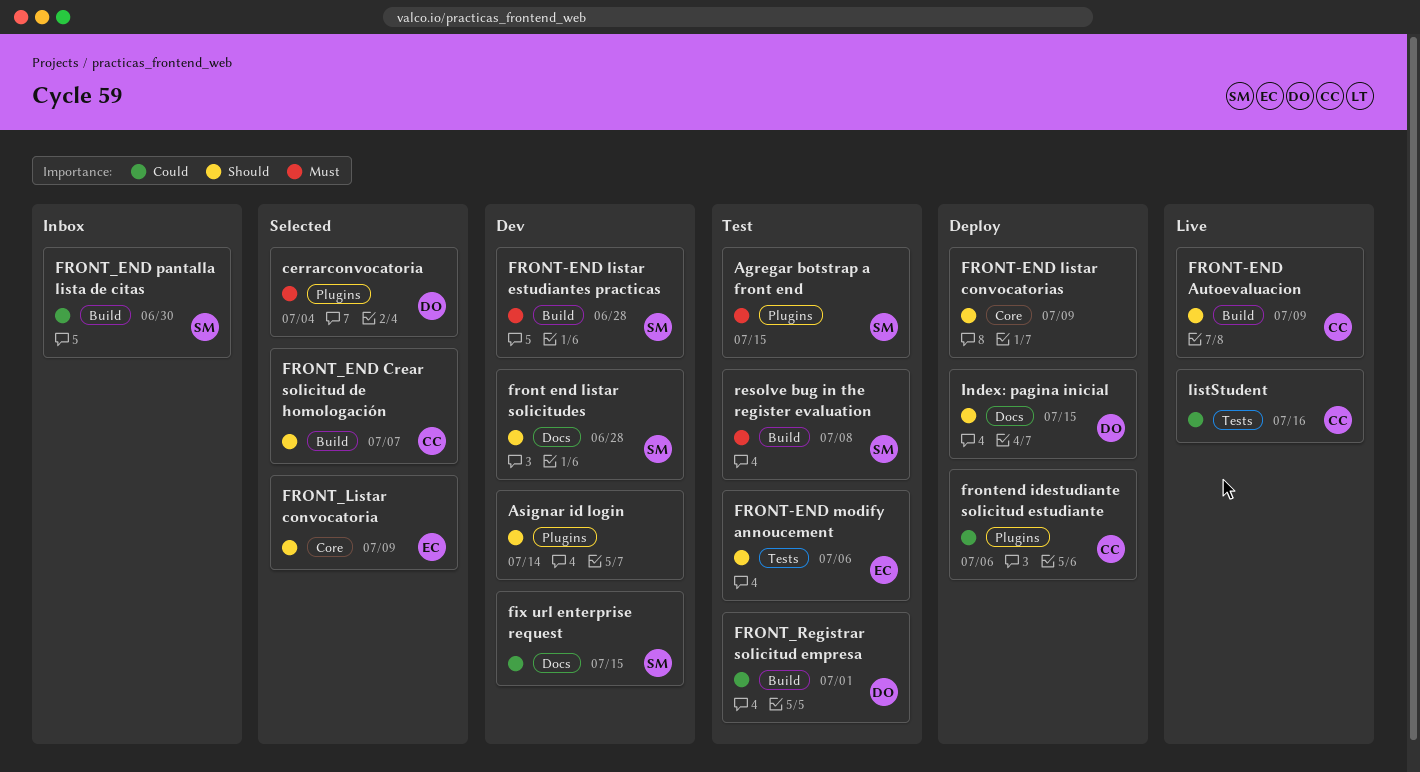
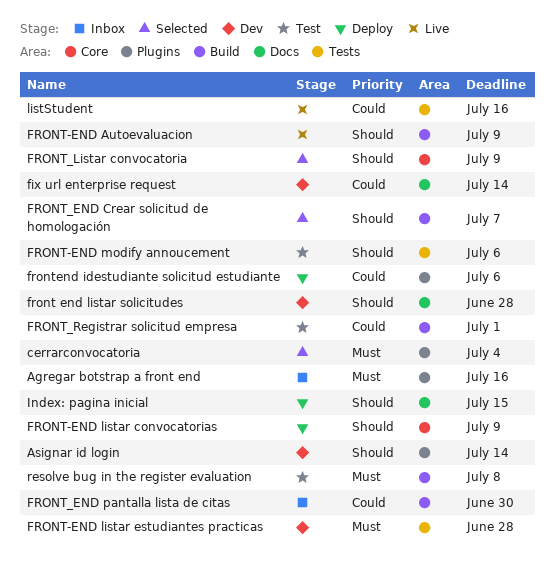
Agregar botstrap a front end, status: Test -> Inbox
Agregar botstrap a front end, due: Jul 15 -> Jul 16
fix url enterprise request, due: Jul 15 -> Jul 14
FRONT-END listar estudiantes practicas, label: Build -> Tests

